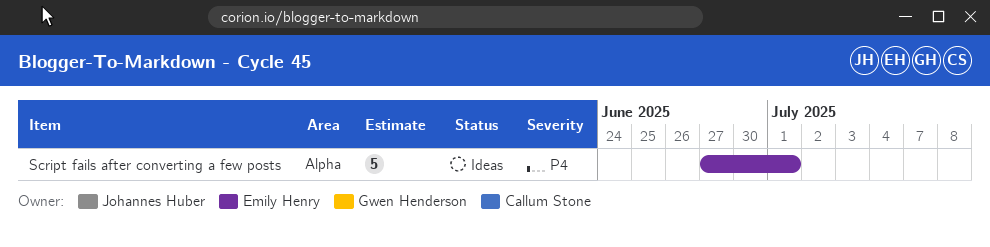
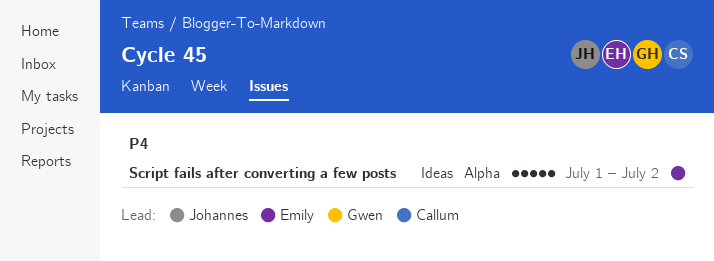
Script fails after converting a few posts, start: Jun 27 -> Jul 1
Script fails after converting a few posts, due: Jul 1 -> Jul 2

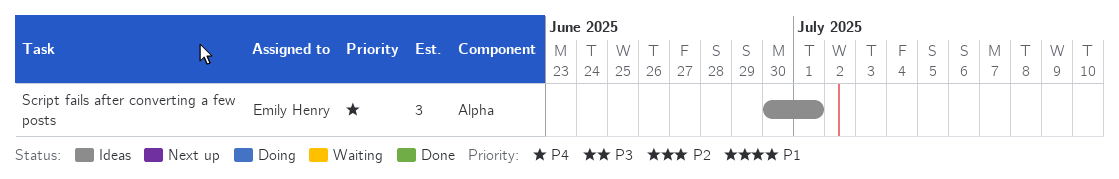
Script fails after converting a few posts, estimate: 5 -> 3
Script fails after converting a few posts, start: Jul 1 -> Jun 30
Script fails after converting a few posts, due: Jul 2 -> Jul 1

